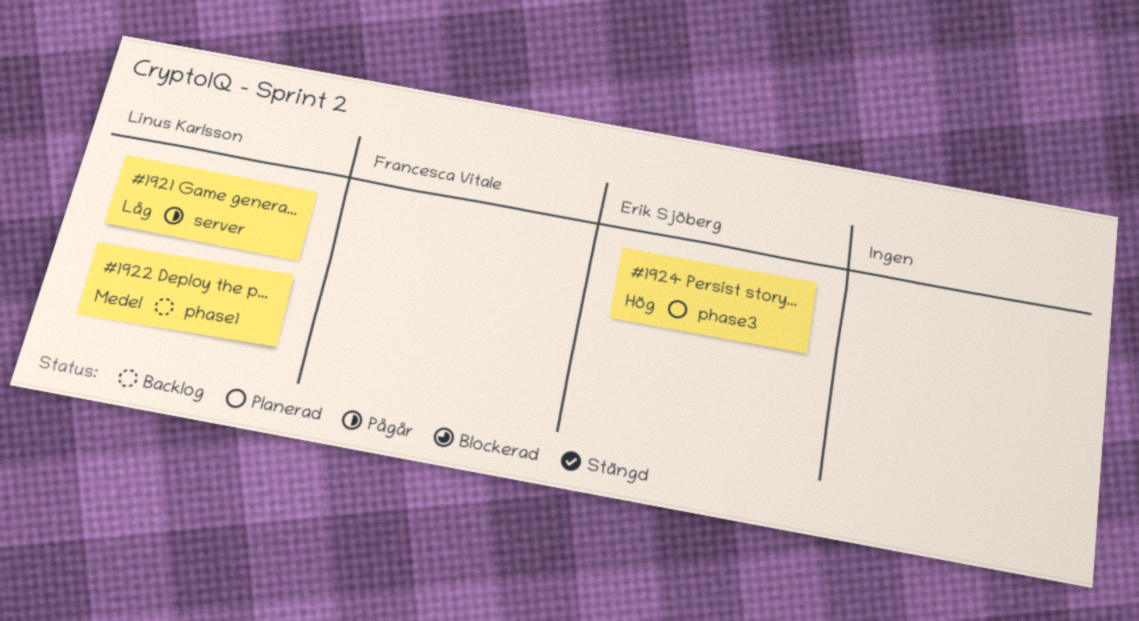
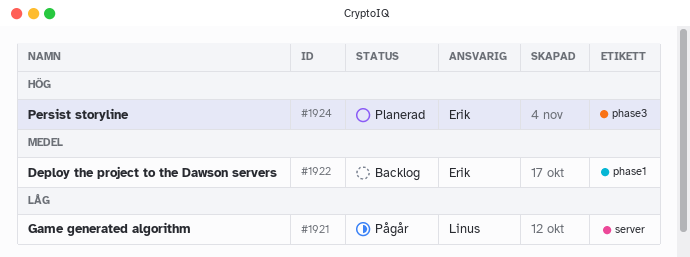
#1922, owner: Linus Karlsson -> Erik Sjöberg

